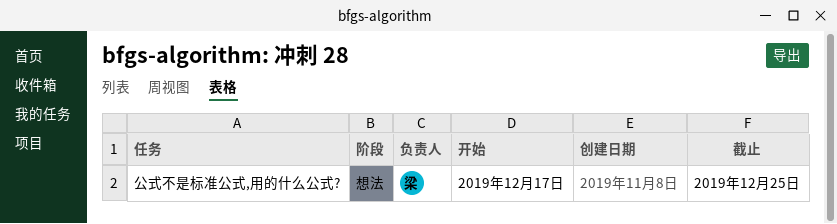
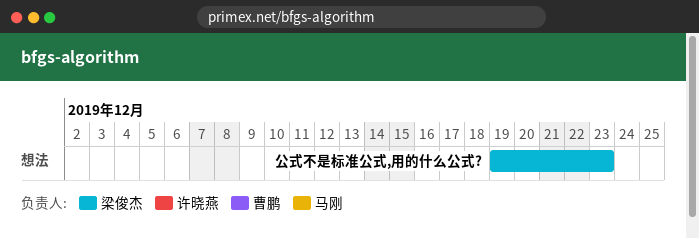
公式不是标准公式,用的什么公式?, start: Dec 17 -> Dec 19
公式不是标准公式,用的什么公式?, due: Dec 25 -> Dec 23

